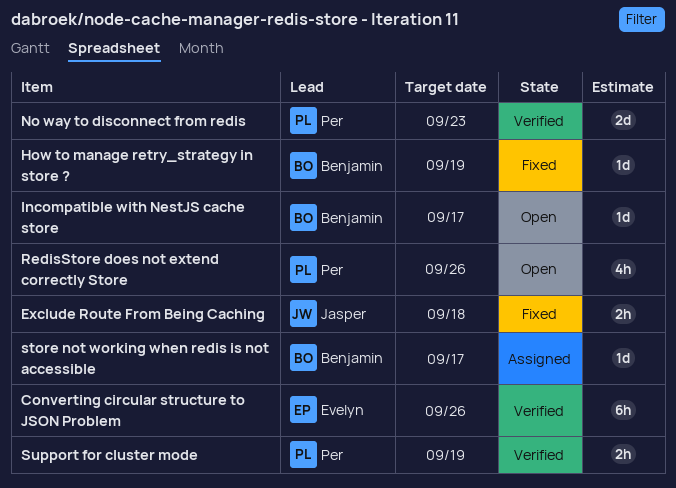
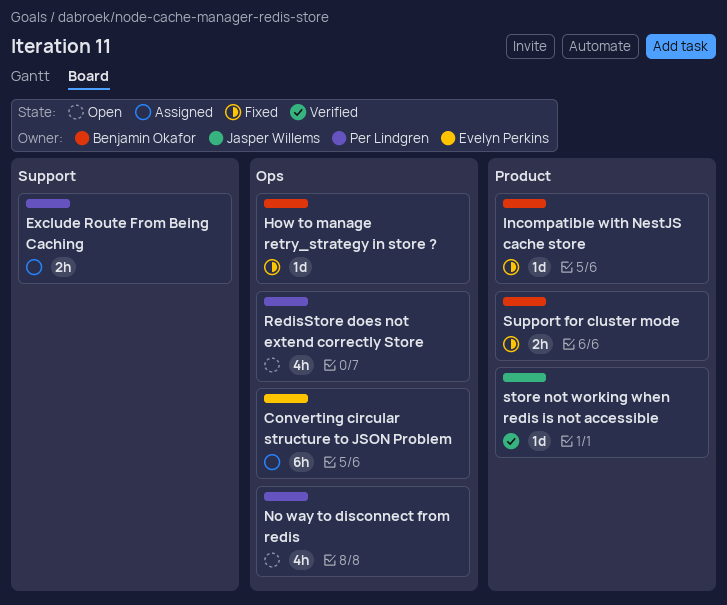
Converting circular structure to JSON Problem, status: Verified -> Assigned
Exclude Route From Being Caching, status: Fixed -> Assigned
Exclude Route From Being Caching, owner: Jasper Willems -> Per Lindgren
Incompatible with NestJS cache store, status: Open -> Fixed
No way to disconnect from redis, status: Verified -> Open
No way to disconnect from redis, estimate: 2d -> 4h
store not working when redis is not accessible, status: Assigned -> Verified
store not working when redis is not accessible, owner: Benjamin Okafor -> Jasper Willems
Support for cluster mode, status: Verified -> Fixed
Support for cluster mode, owner: Per Lindgren -> Benjamin Okafor

